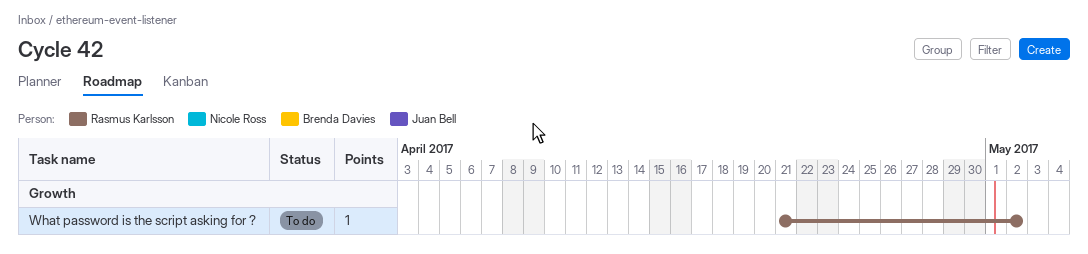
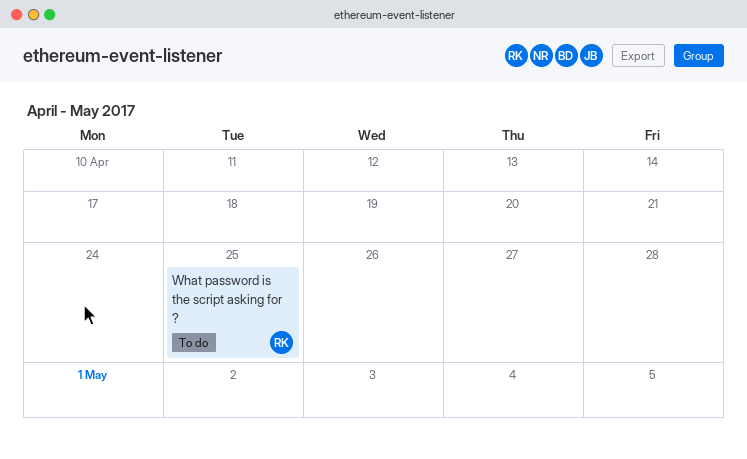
What password is the script asking for ?, due: May 2 -> Apr 25

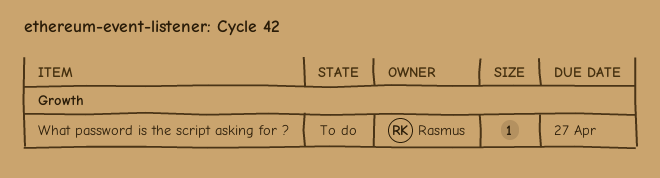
What password is the script asking for ?, due: Apr 25 -> Apr 27

